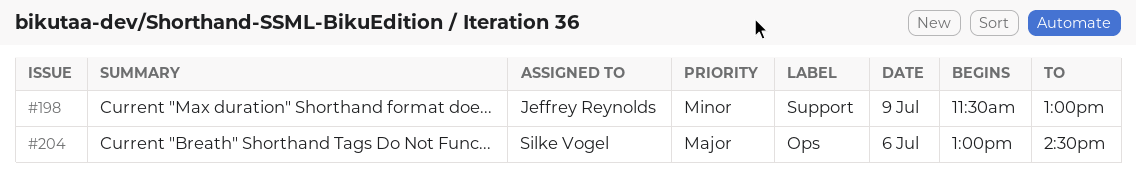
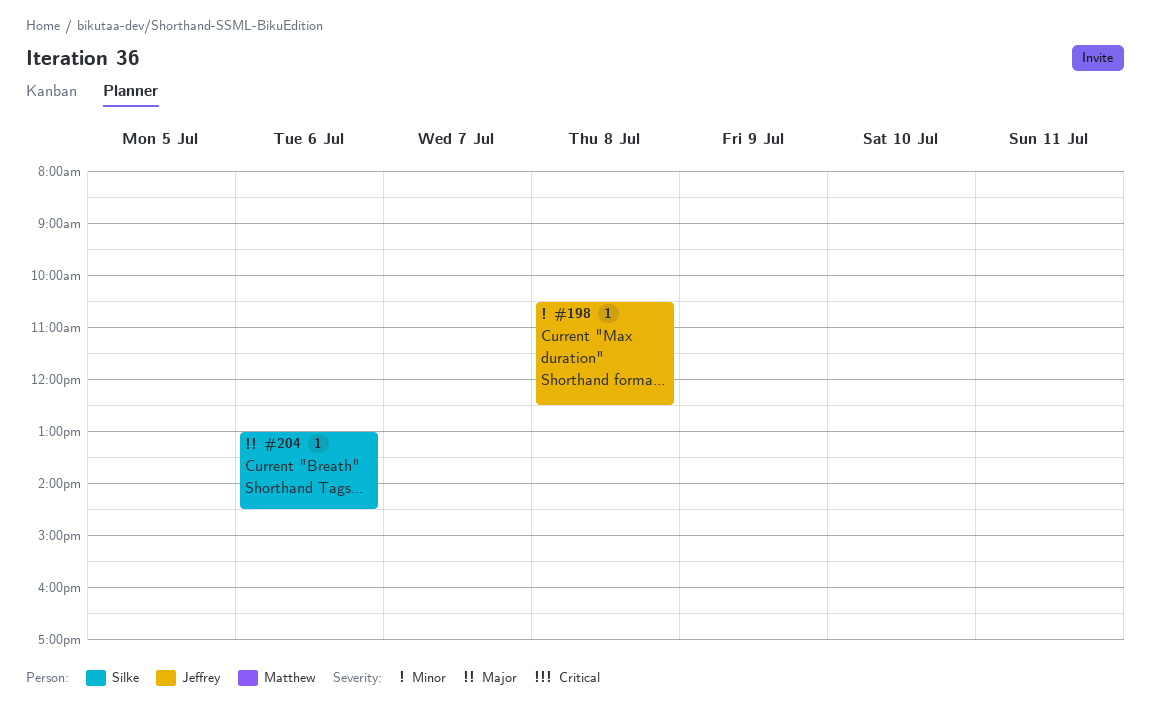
#198, day: Jul 9 -> Jul 8
#198, begins: 11:30 -> 10:30
#198, ends: 13:00 -> 12:30

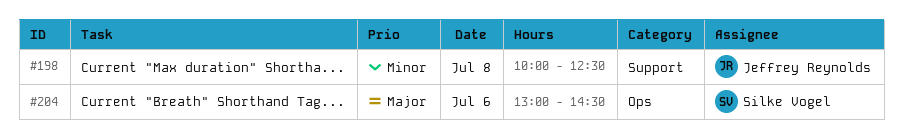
#198, begins: 10:30 -> 10:00

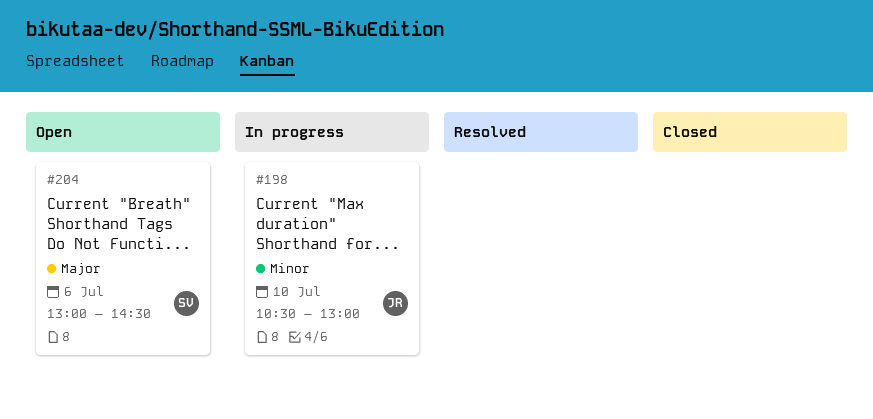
#198, day: Jul 8 -> Jul 10
#198, begins: 10:00 -> 10:30
#198, ends: 12:30 -> 13:00

